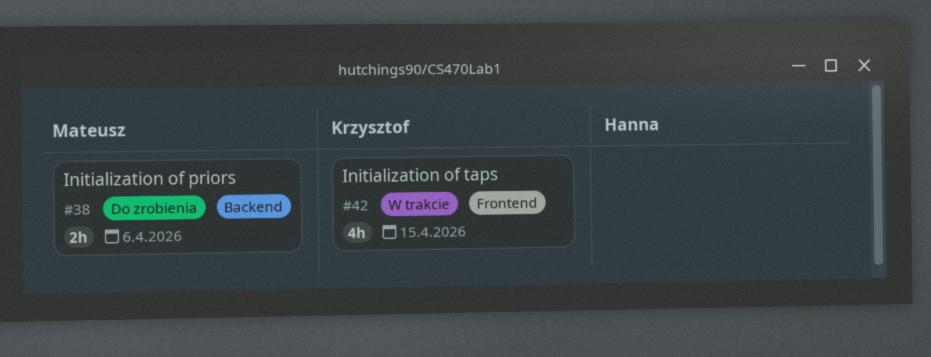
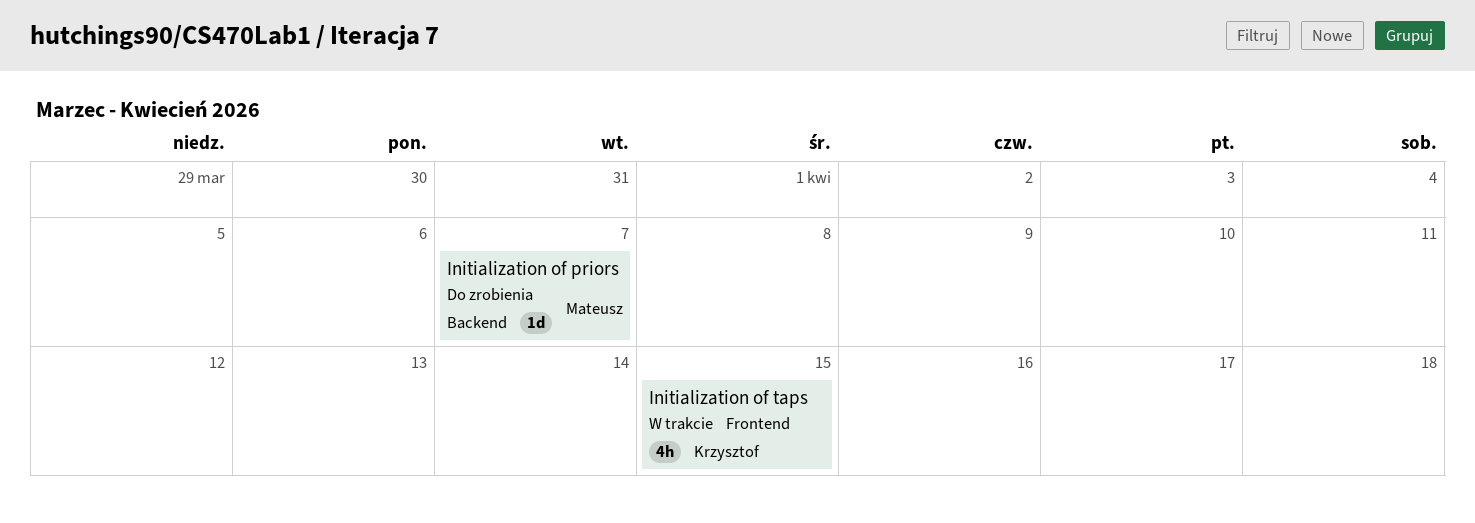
Initialization of priors, estimate: 2h -> 1d
Initialization of priors, due: Apr 6 -> Apr 7

